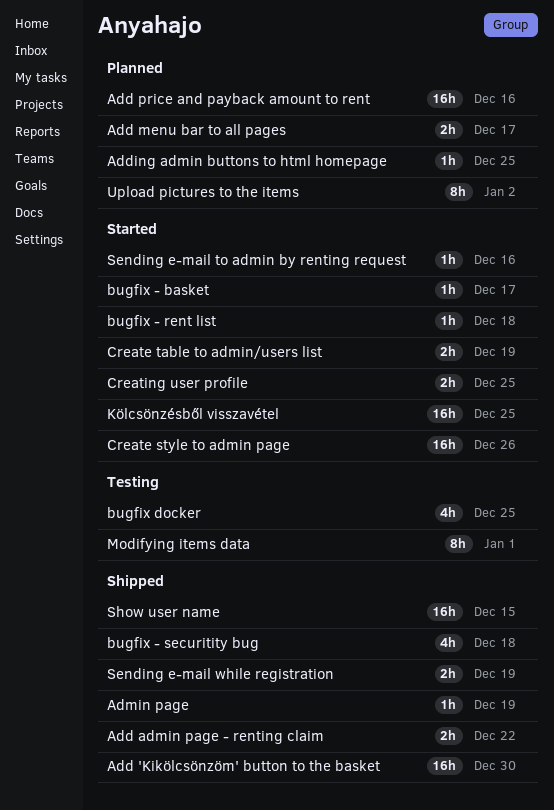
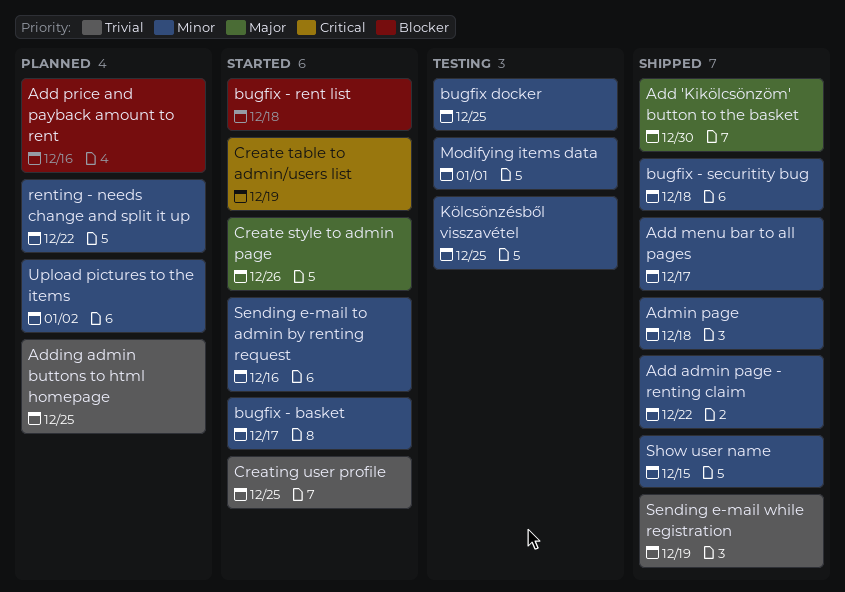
Add menu bar to all pages, status: Planned -> Shipped
Admin page, due: Dec 19 -> Dec 18
Kölcsönzésből visszavétel, status: Started -> Testing
renting - needs change and split it up: none -> present

